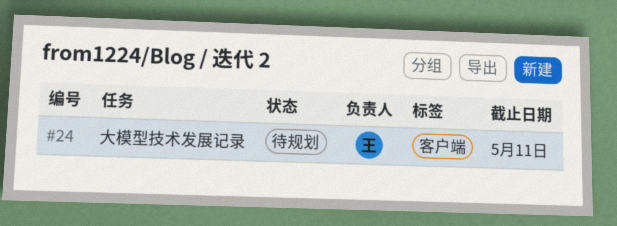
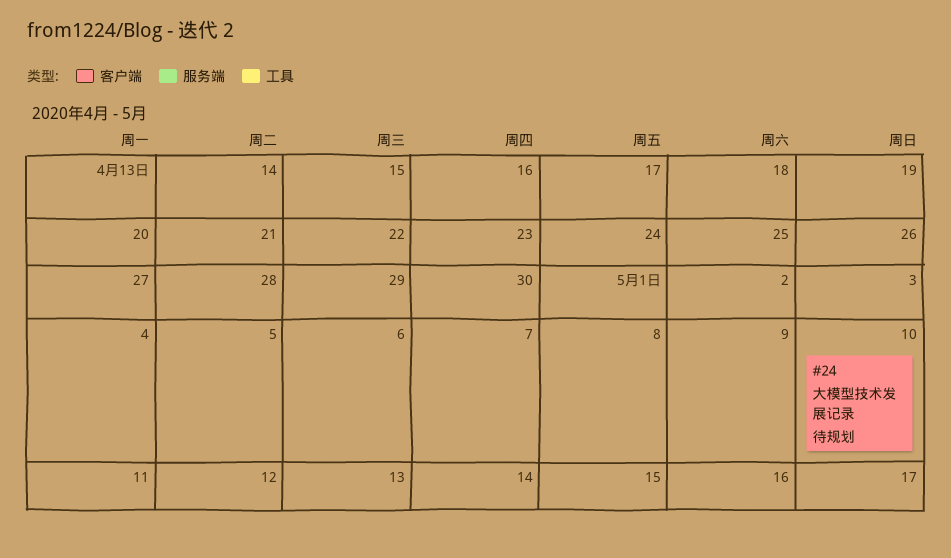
#24, due: May 11 -> May 10

